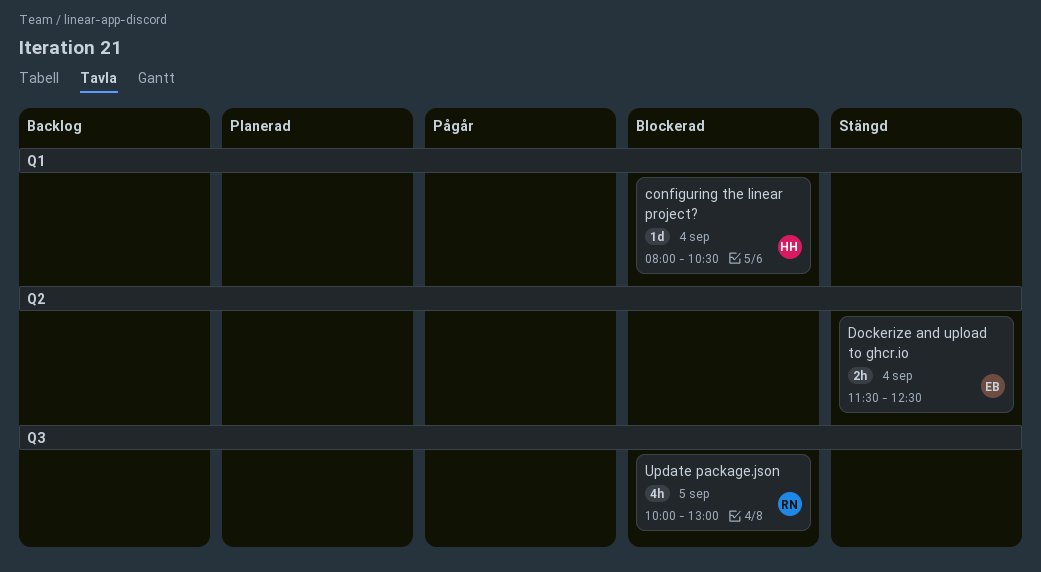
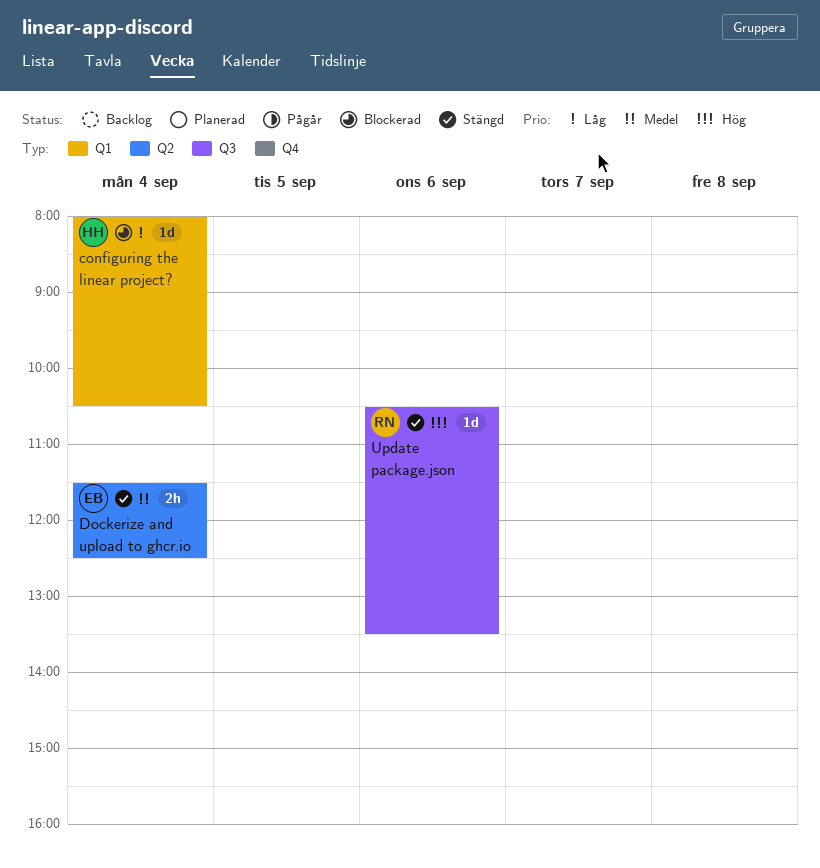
Update package.json, status: Blockerad -> Stängd
Update package.json, estimate: 4h -> 1d
Update package.json, day: Sep 5 -> Sep 6
Update package.json, begins: 10:00 -> 10:30
Update package.json, ends: 13:00 -> 13:30

